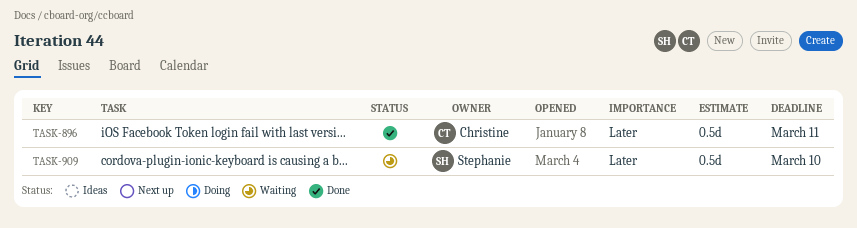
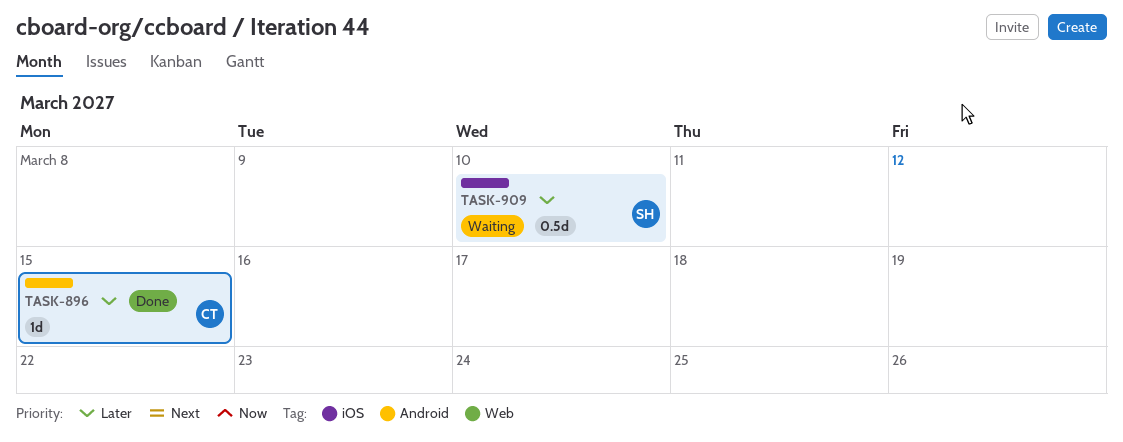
TASK-896, estimate: 0.5d -> 1d
TASK-896, due: Mar 11 -> Mar 15

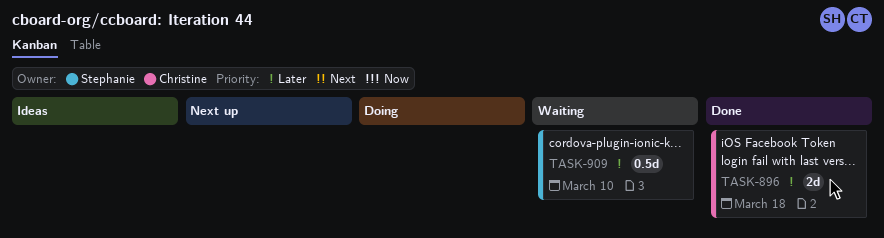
TASK-896, estimate: 1d -> 2d
TASK-896, due: Mar 15 -> Mar 18

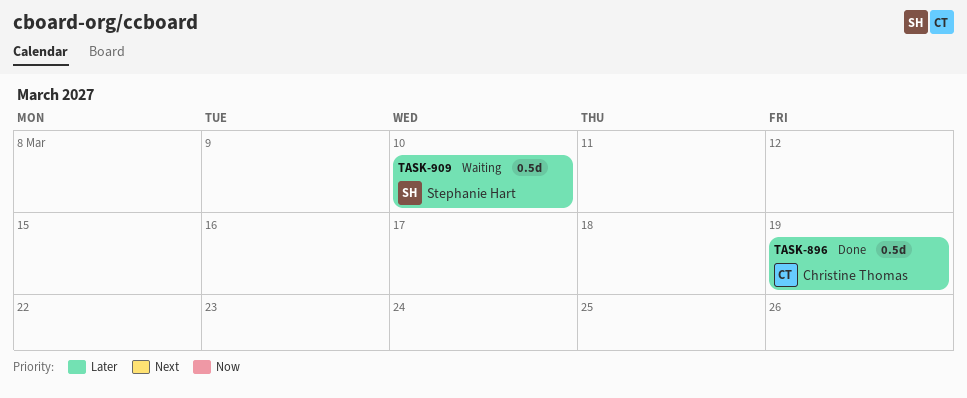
TASK-896, estimate: 2d -> 0.5d
TASK-896, due: Mar 18 -> Mar 19

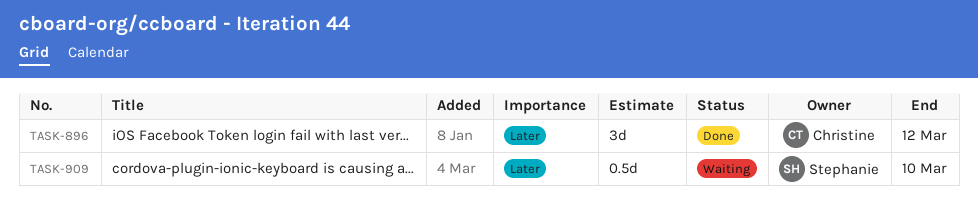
TASK-896, estimate: 0.5d -> 3d
TASK-896, due: Mar 19 -> Mar 12

